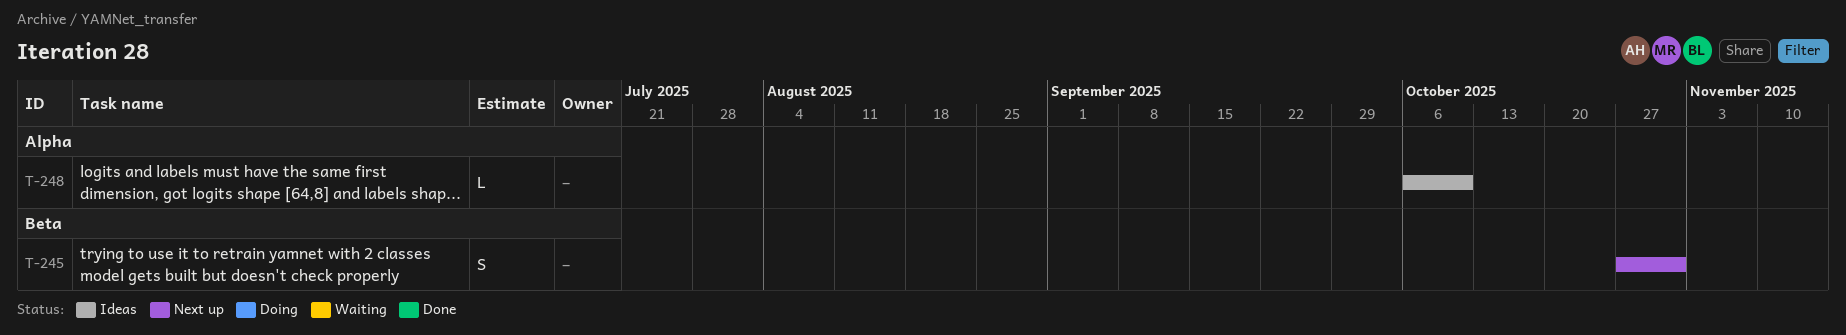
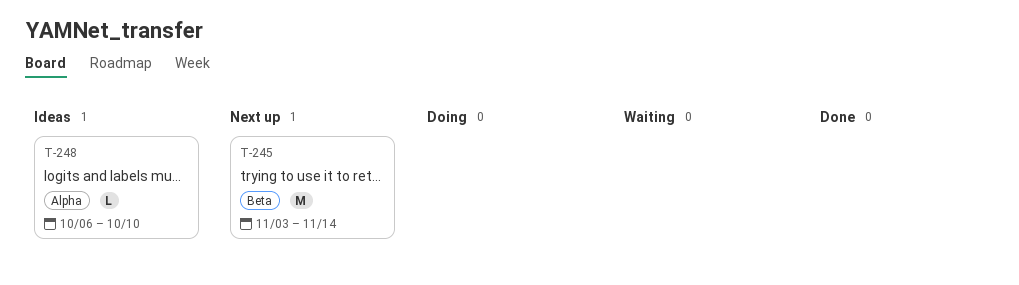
T-245, estimate: S -> M
T-245, start: Oct 27 -> Nov 3
T-245, due: Oct 31 -> Nov 14

